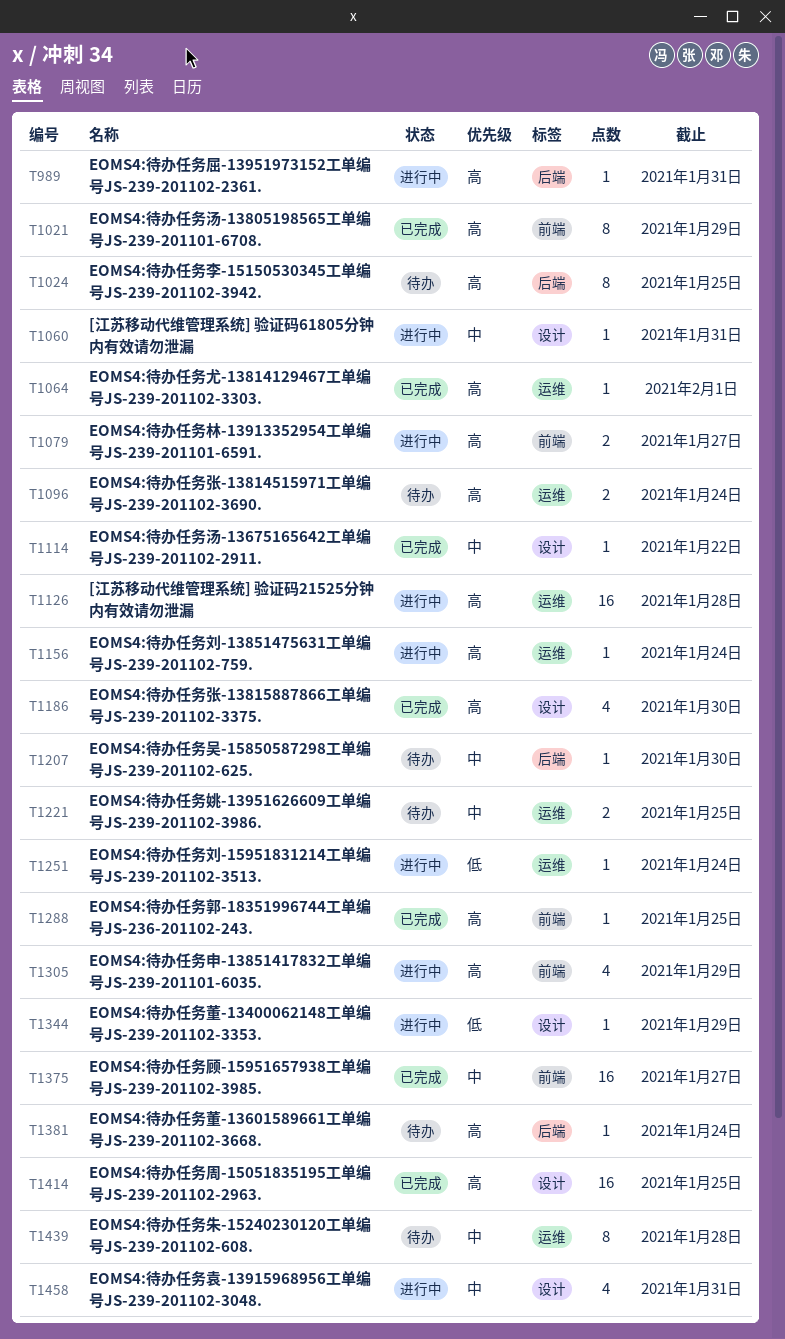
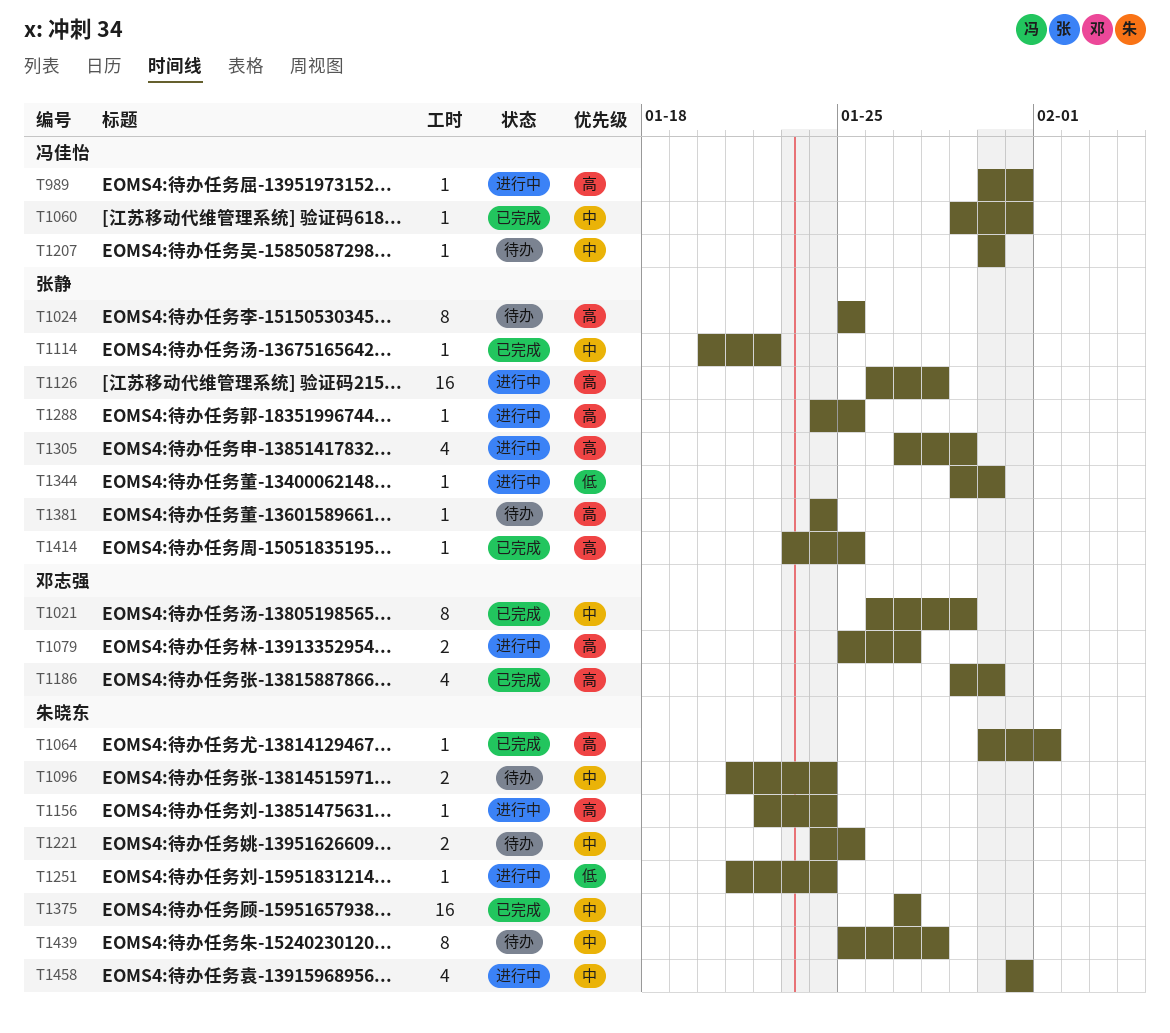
T1021, priority: 高 -> 中
T1060, status: 进行中 -> 已完成
T1096, priority: 高 -> 中
T1288, status: 已完成 -> 进行中
T1344, due: Jan 29 -> Jan 30
T1414, estimate: 16 -> 1

